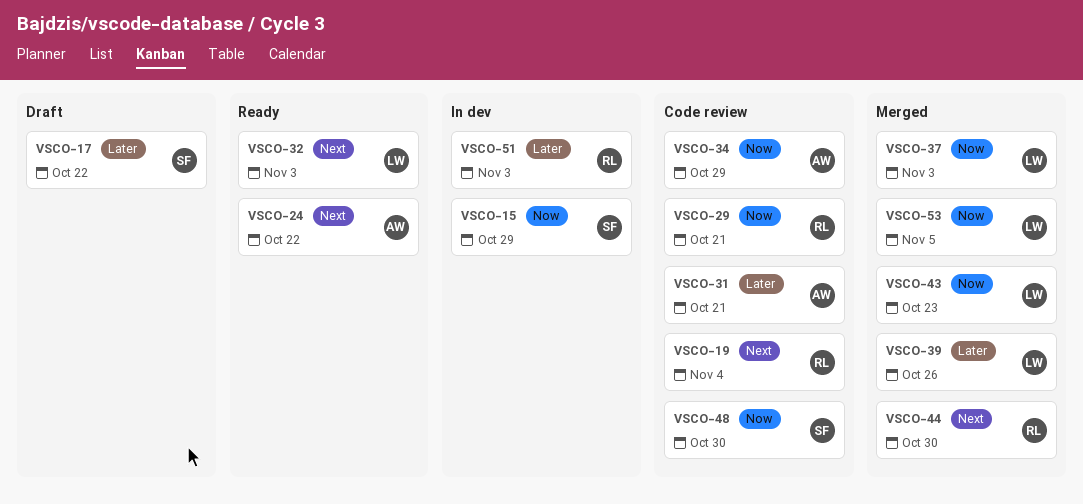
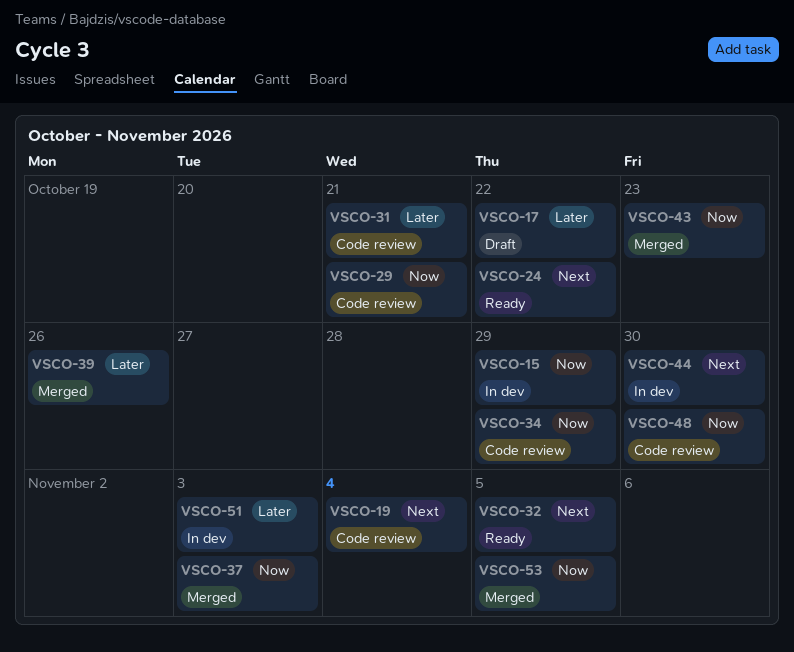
VSCO-32, due: Nov 3 -> Nov 5
VSCO-44, status: Merged -> In dev

